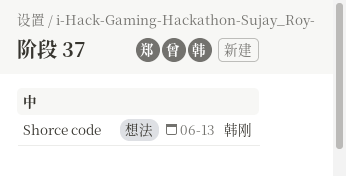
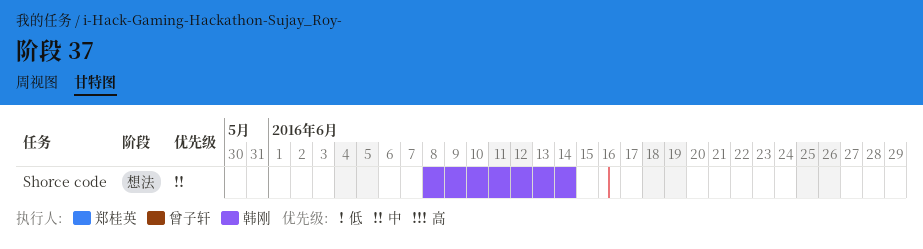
Shorce code, due: Jun 13 -> Jun 14

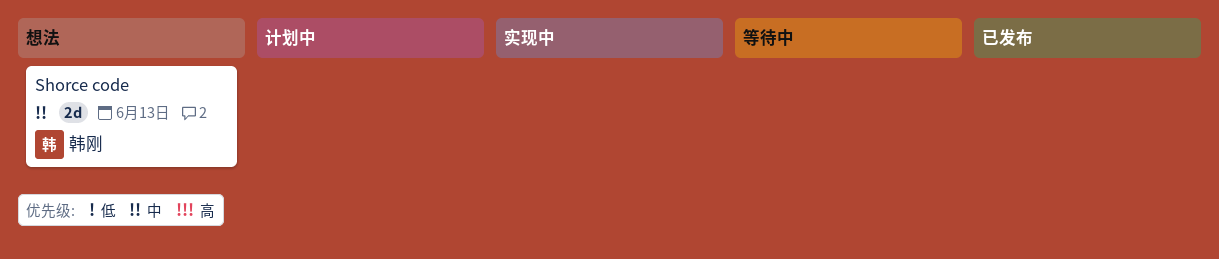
Shorce code, due: Jun 14 -> Jun 13

